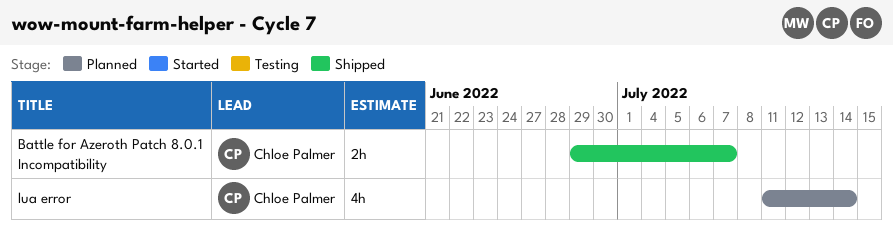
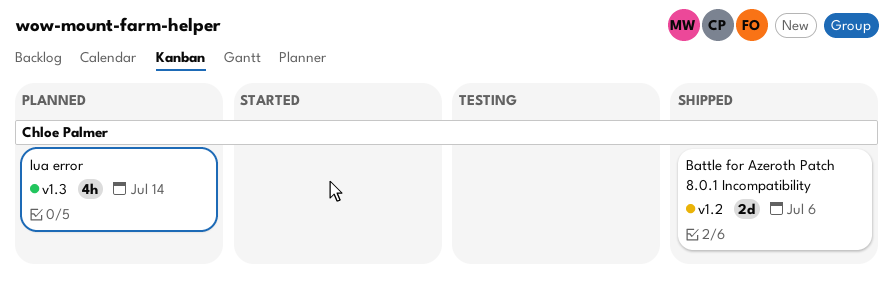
Battle for Azeroth Patch 8.0.1 Incompatibility, estimate: 2h -> 2d
Battle for Azeroth Patch 8.0.1 Incompatibility, due: Jul 7 -> Jul 6

